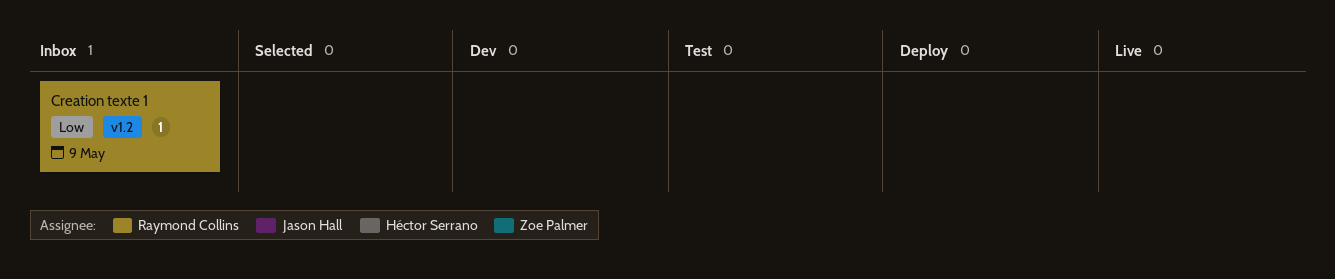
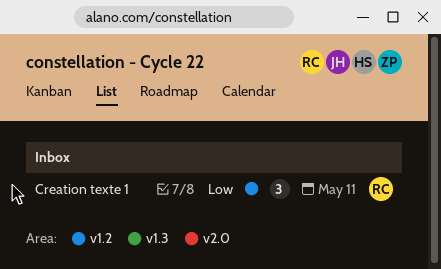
Creation texte 1, estimate: 1 -> 3
Creation texte 1, due: May 9 -> May 11

